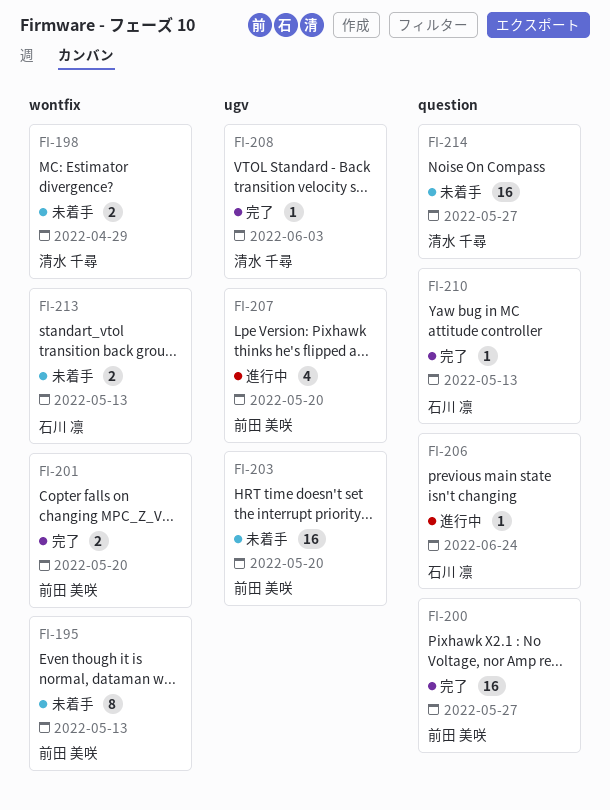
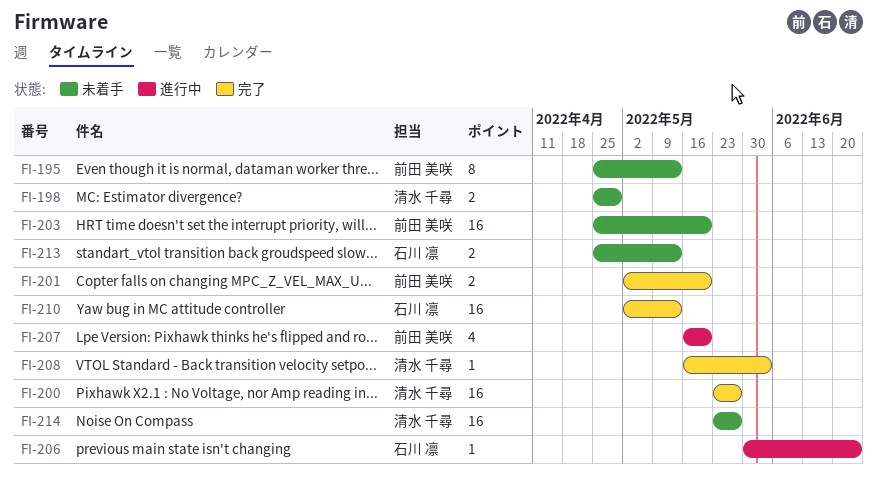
FI-200, owner: 前田 美咲 -> 清水 千尋
FI-210, estimate: 1 -> 16

